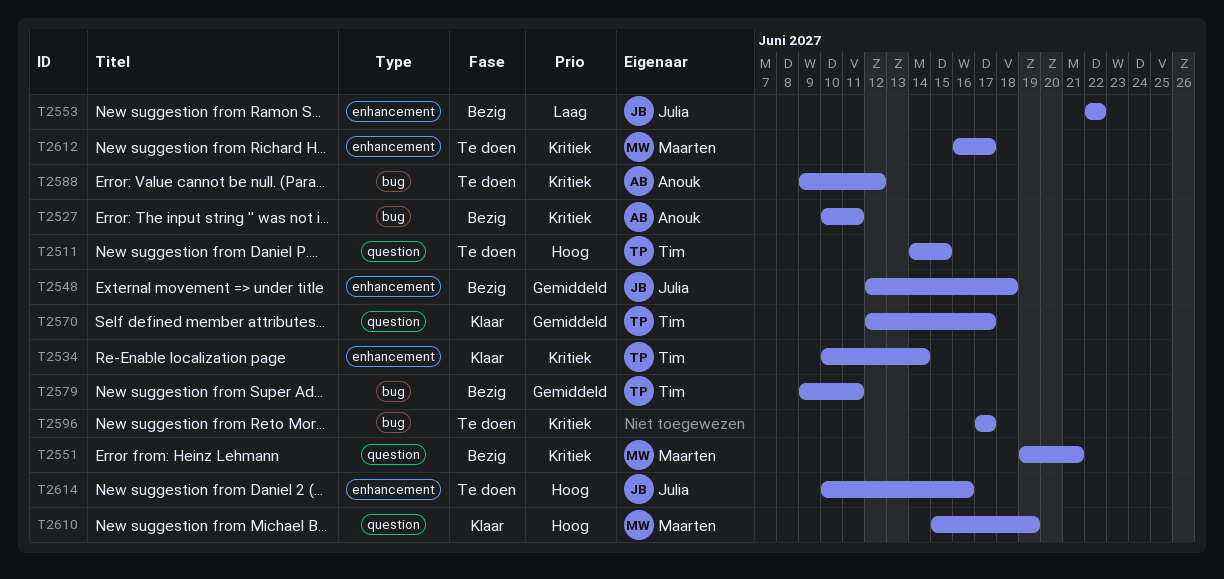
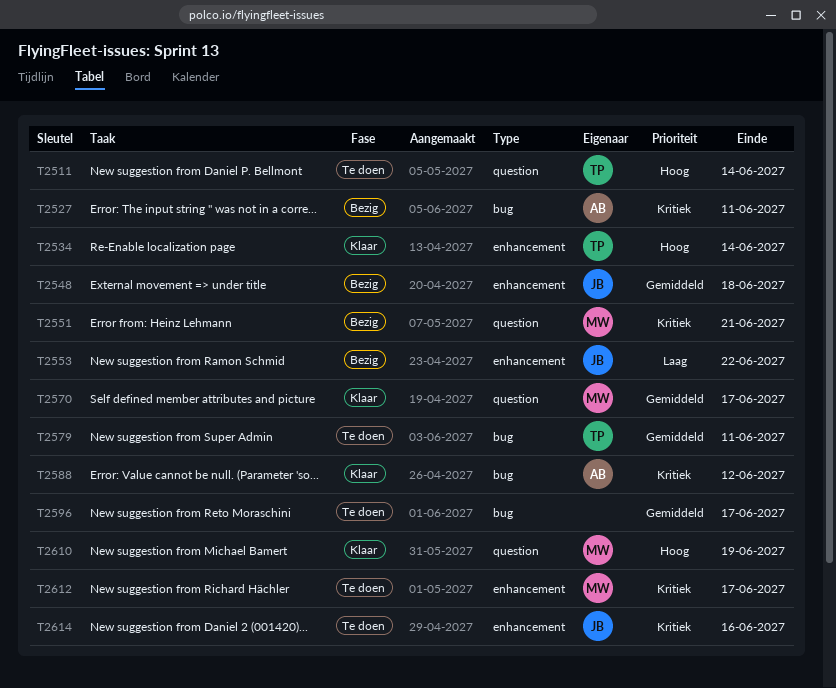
T2511, due: Jun 15 -> Jun 14
T2534, priority: Kritiek -> Hoog
T2570, owner: Tim -> Maarten
T2579, status: Bezig -> Te doen
T2588, status: Te doen -> Klaar
T2596, priority: Kritiek -> Gemiddeld
T2614, priority: Hoog -> Kritiek

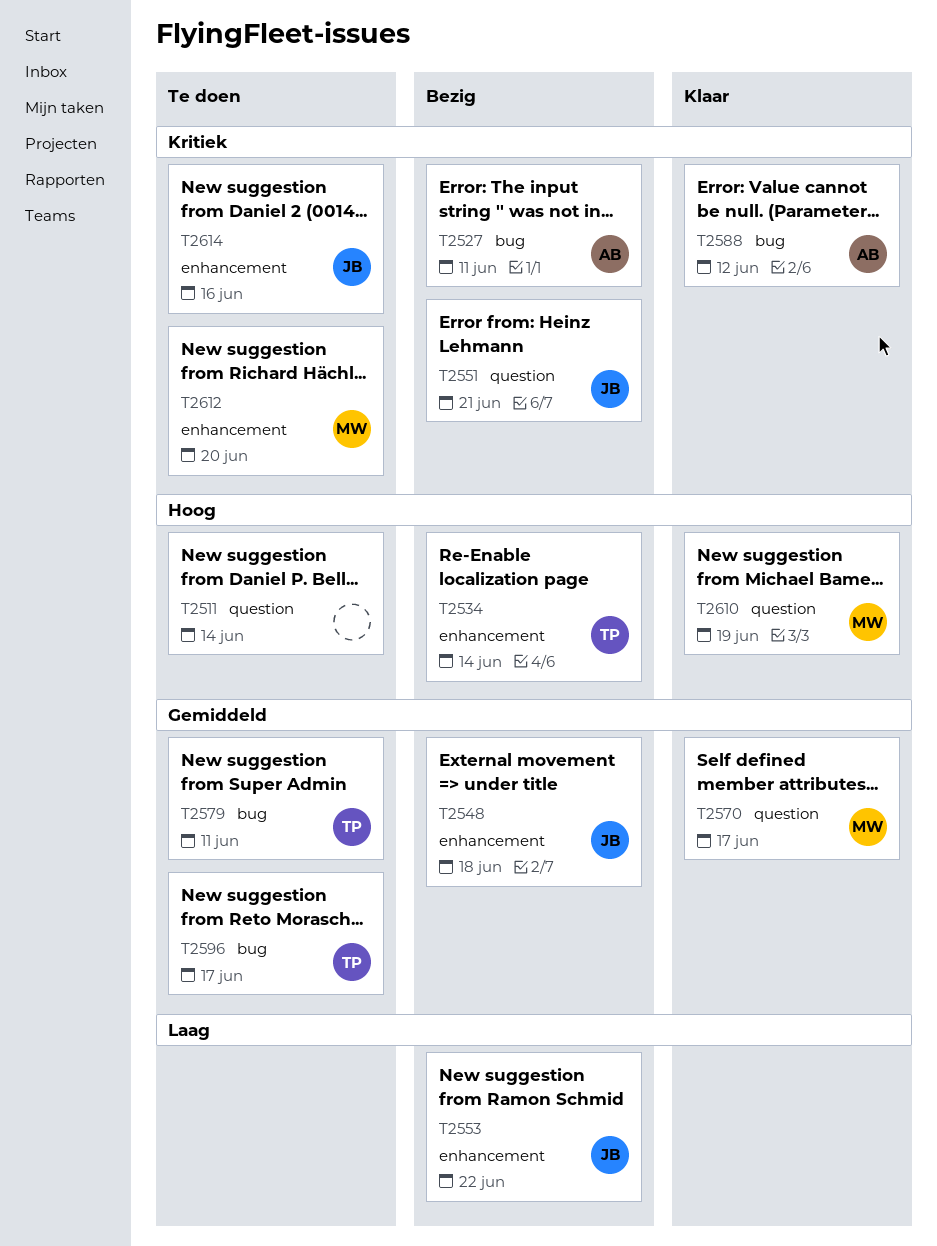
T2511, owner: TP -> none
T2534, status: Klaar -> Bezig
T2551, owner: MW -> JB
T2596, owner: none -> TP
T2612, due: Jun 17 -> Jun 20

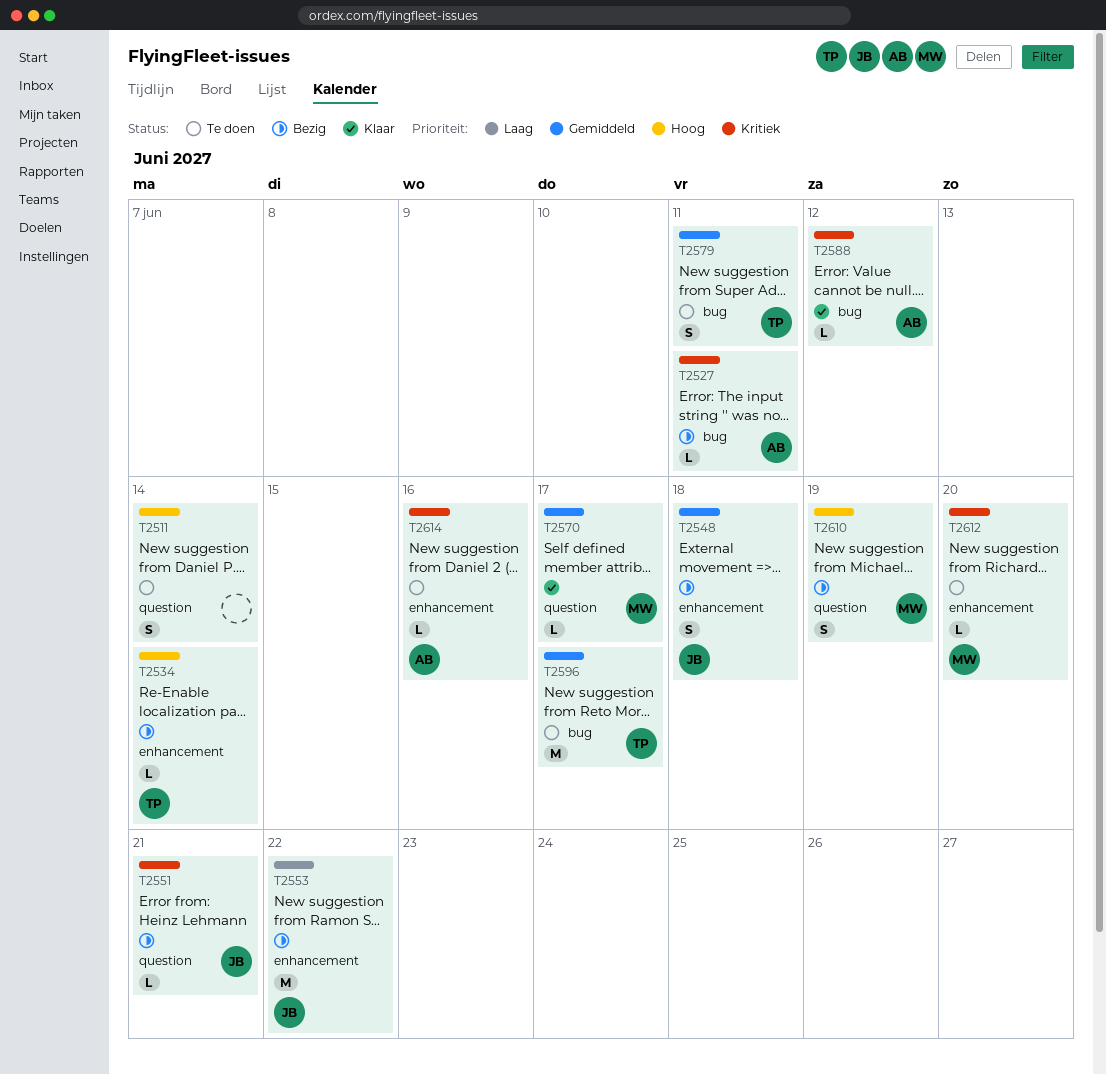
T2610, status: Klaar -> Bezig
T2614, owner: JB -> AB

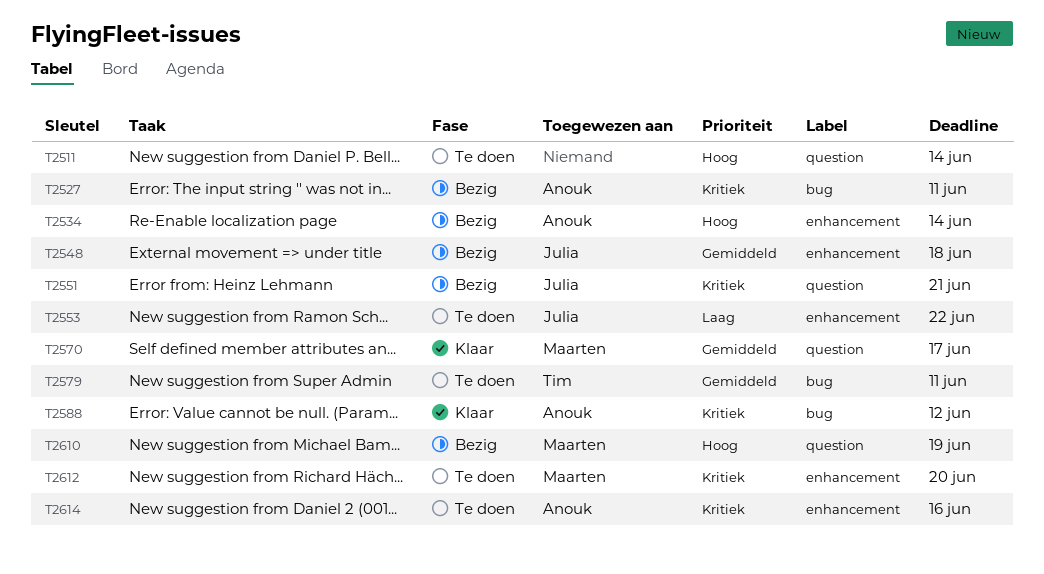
T2534, owner: Tim -> Anouk
T2553, status: Bezig -> Te doen
T2596: present -> none

